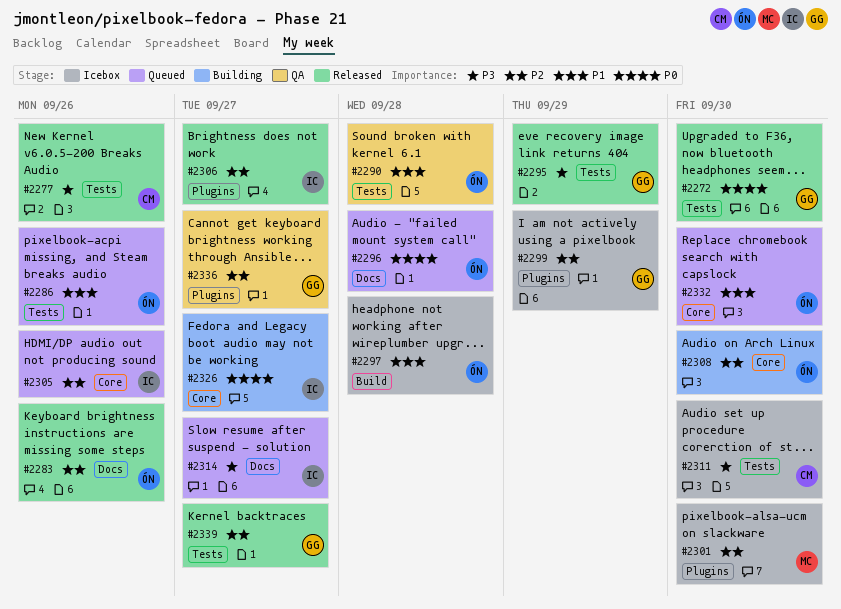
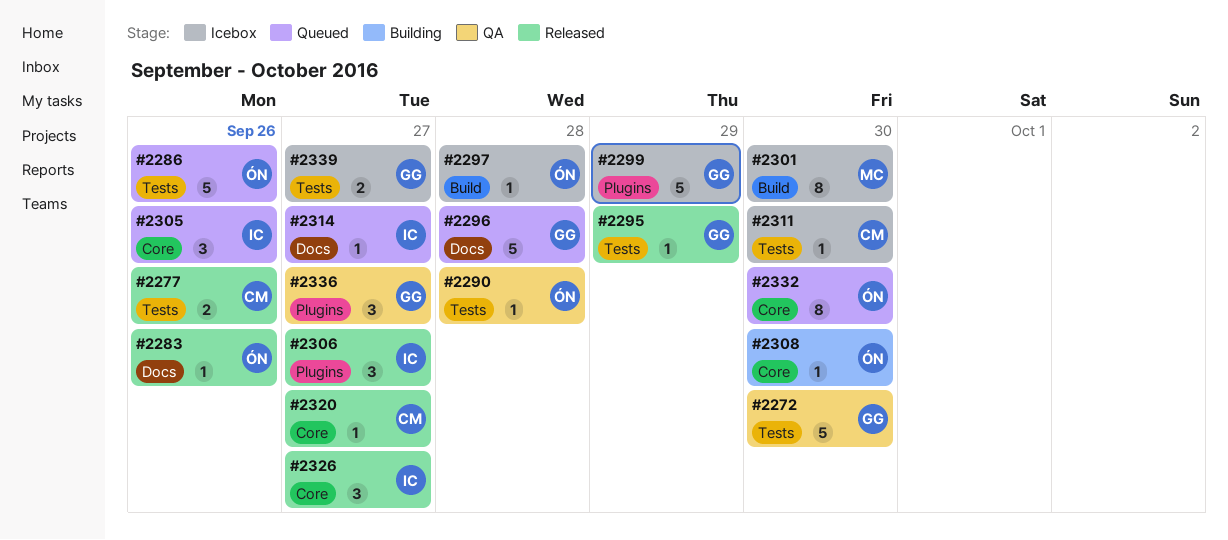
#2272, status: Released -> QA
#2296, owner: ÓN -> GG
#2301, label: Plugins -> Build
#2320: none -> present
#2326, status: Building -> Released
#2339, status: Released -> Icebox

